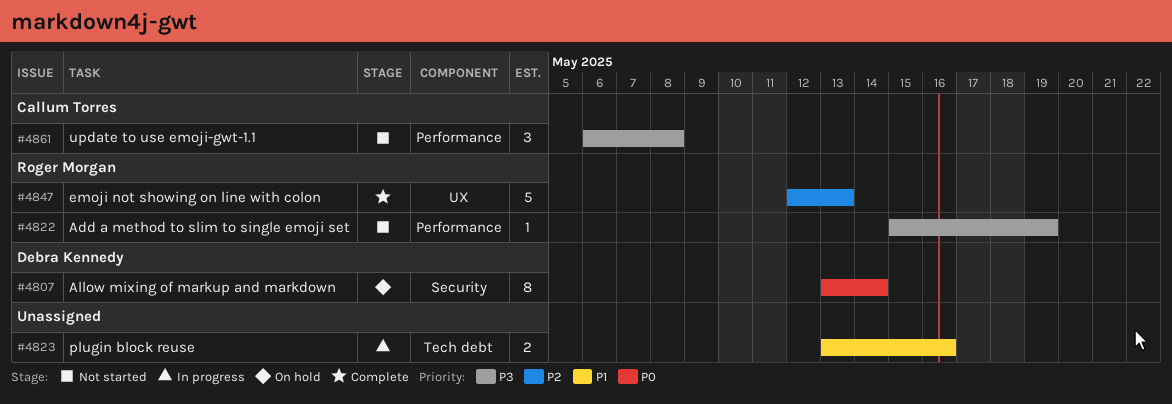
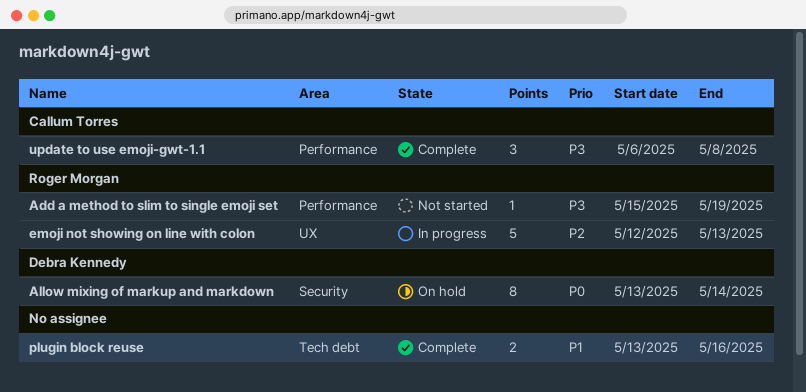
emoji not showing on line with colon, status: Complete -> In progress
plugin block reuse, status: In progress -> Complete
update to use emoji-gwt-1.1, status: Not started -> Complete

